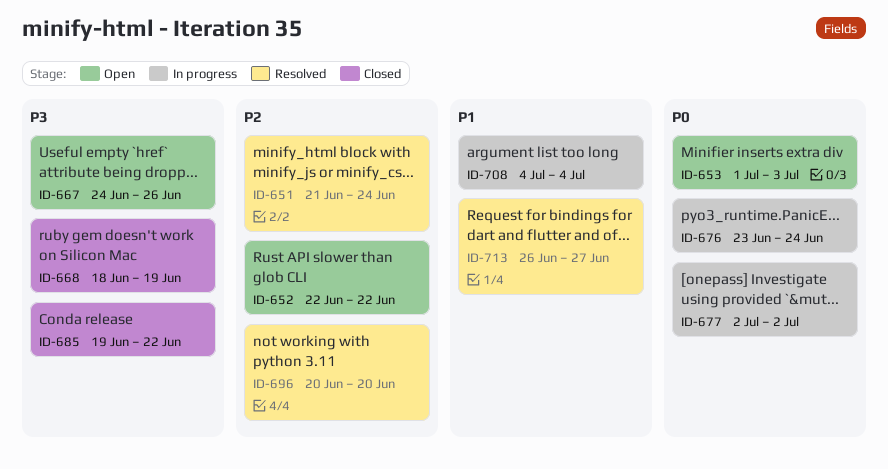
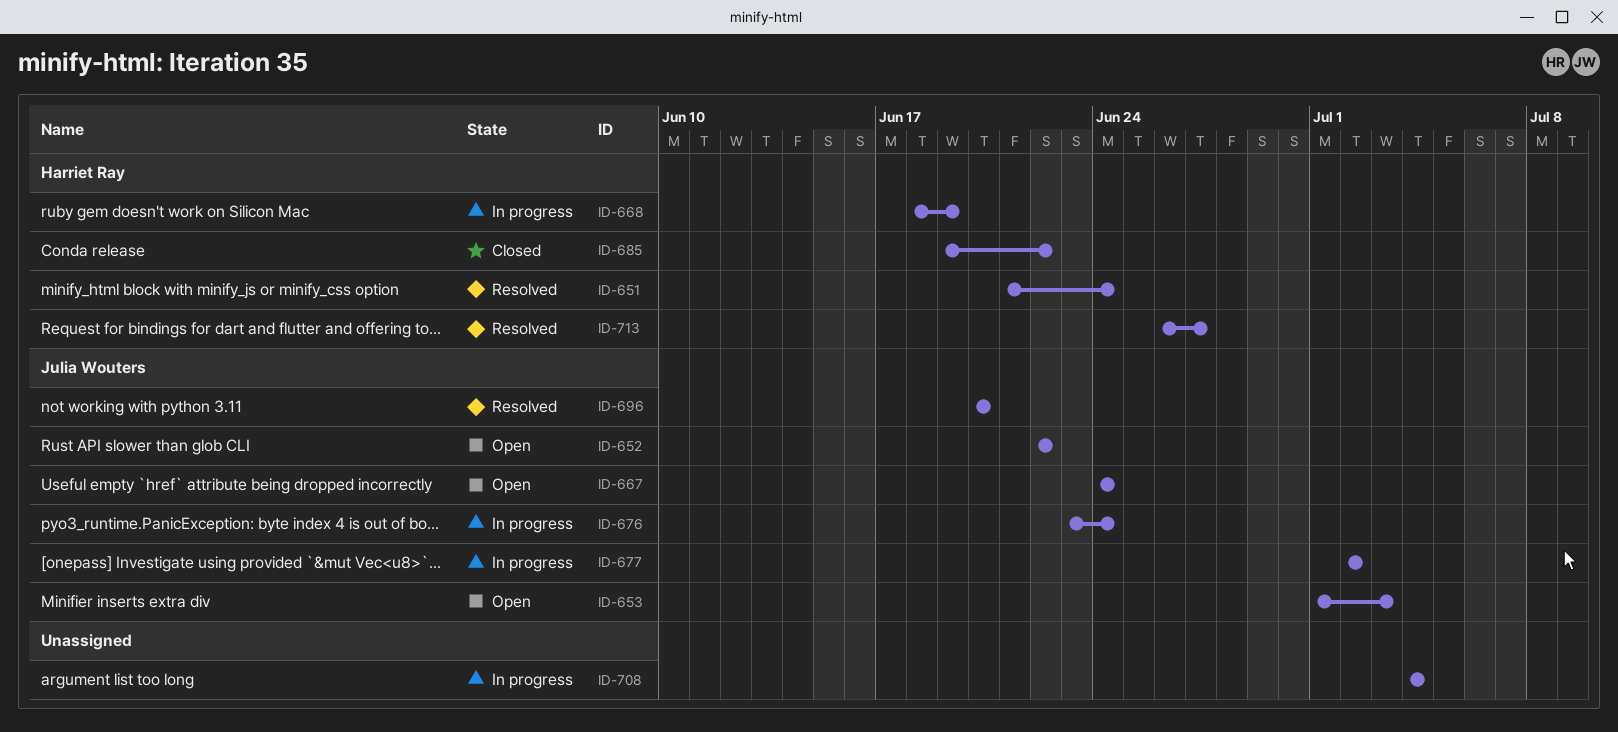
ID-667, due: Jun 26 -> Jun 24
ID-668, status: Closed -> In progress

